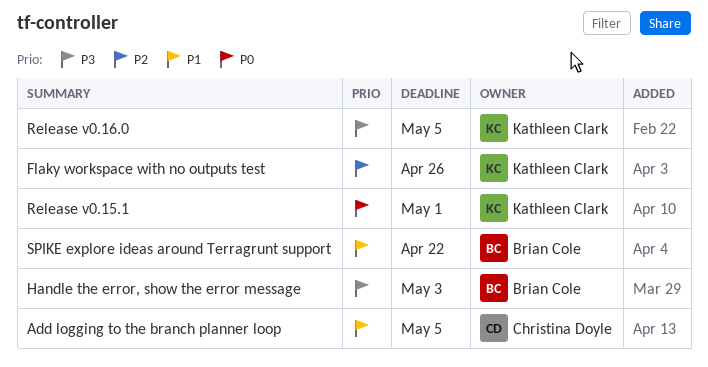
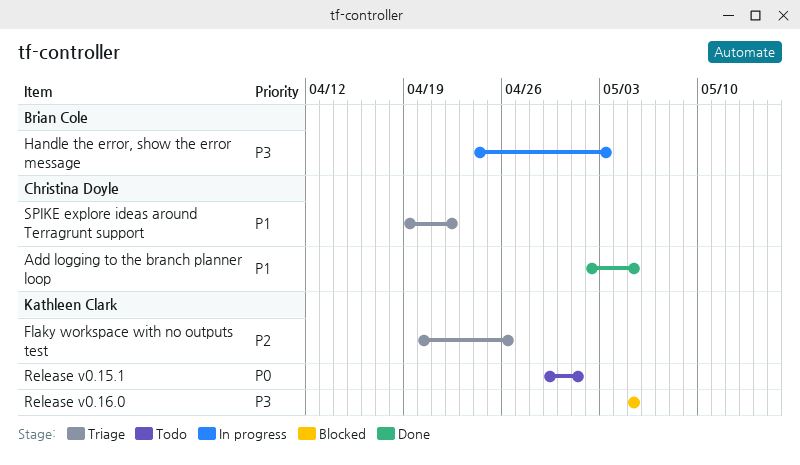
SPIKE explore ideas around Terragrunt support, owner: Brian Cole -> Christina Doyle

